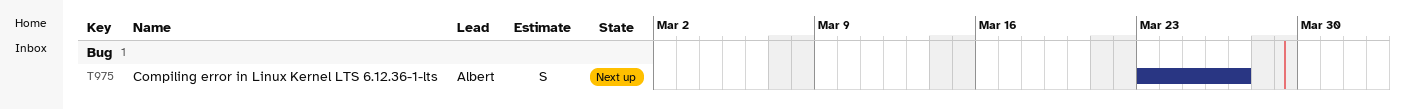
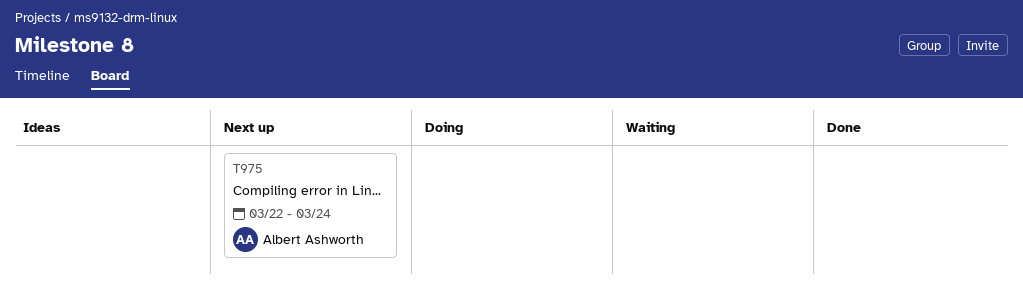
T975, start: Mar 23 -> Mar 22
T975, due: Mar 27 -> Mar 24

